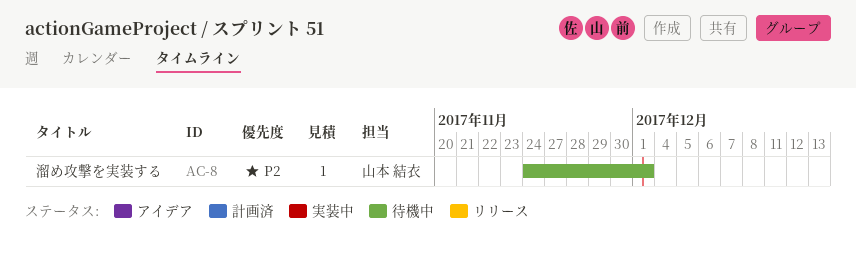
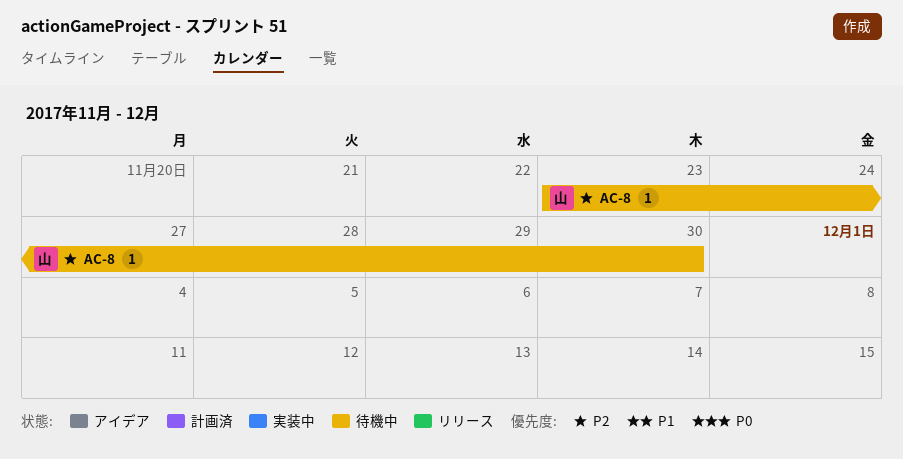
AC-8, start: Nov 24 -> Nov 23
AC-8, due: Dec 1 -> Nov 30

